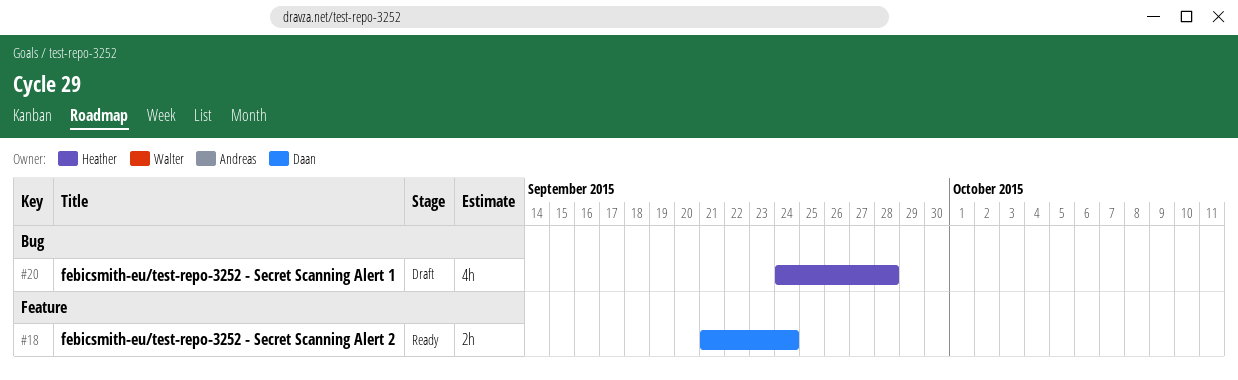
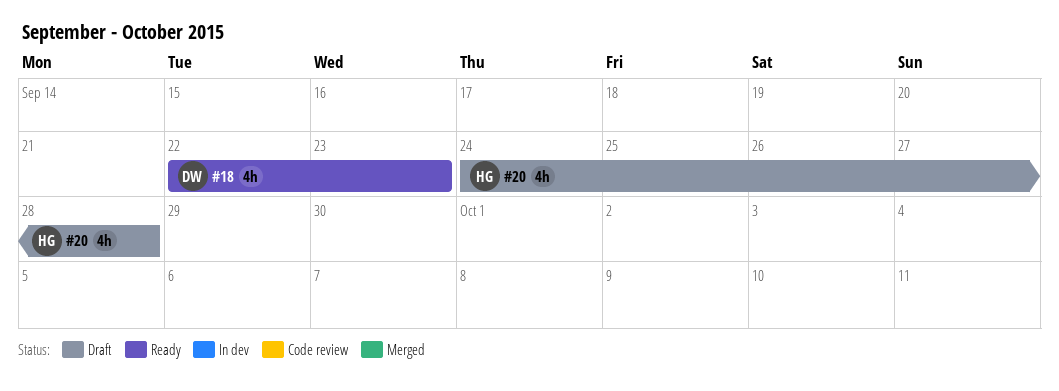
#18, estimate: 2h -> 4h
#18, start: Sep 21 -> Sep 22
#18, due: Sep 24 -> Sep 23

